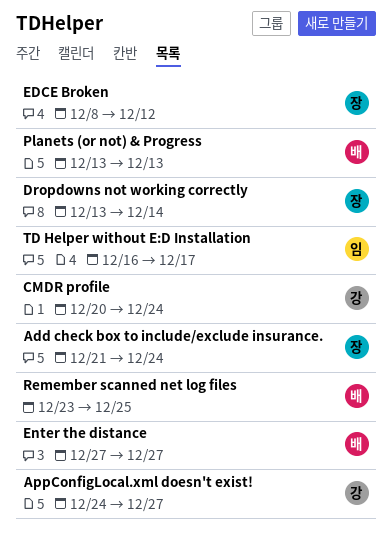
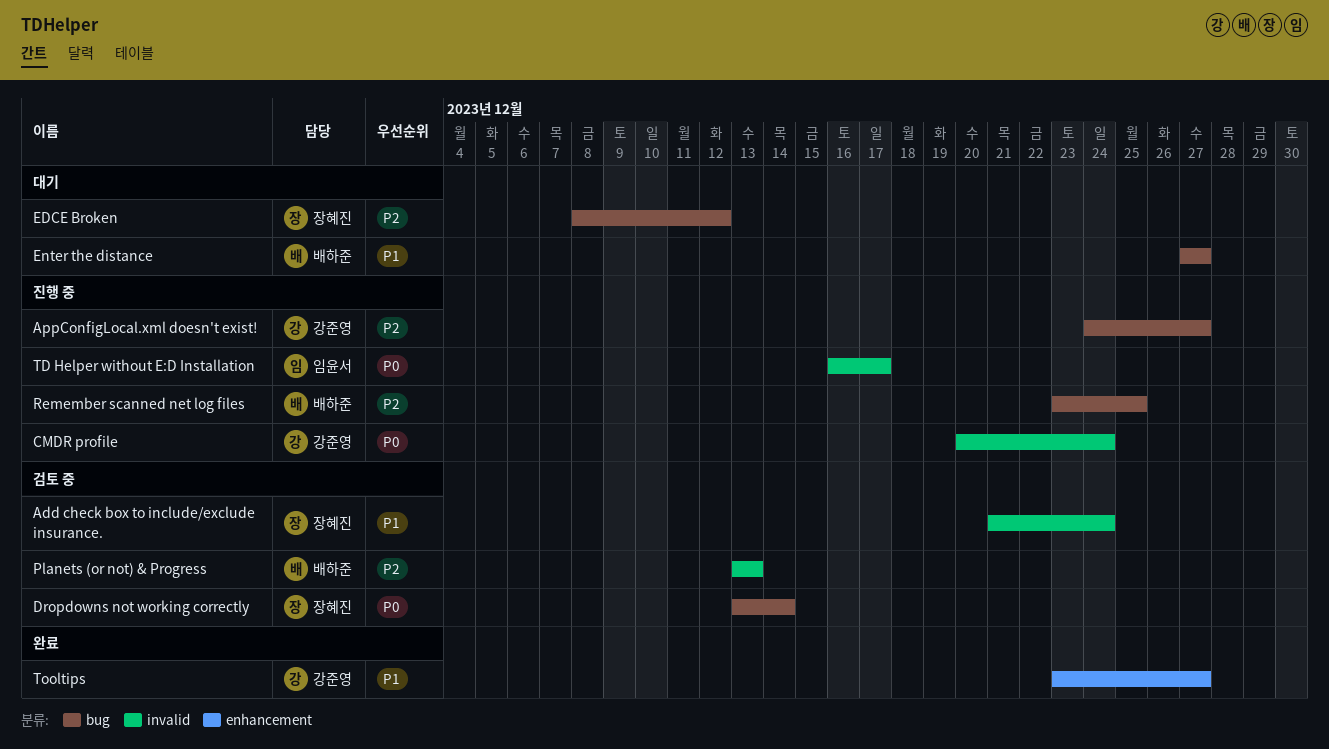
Tooltips: none -> present

